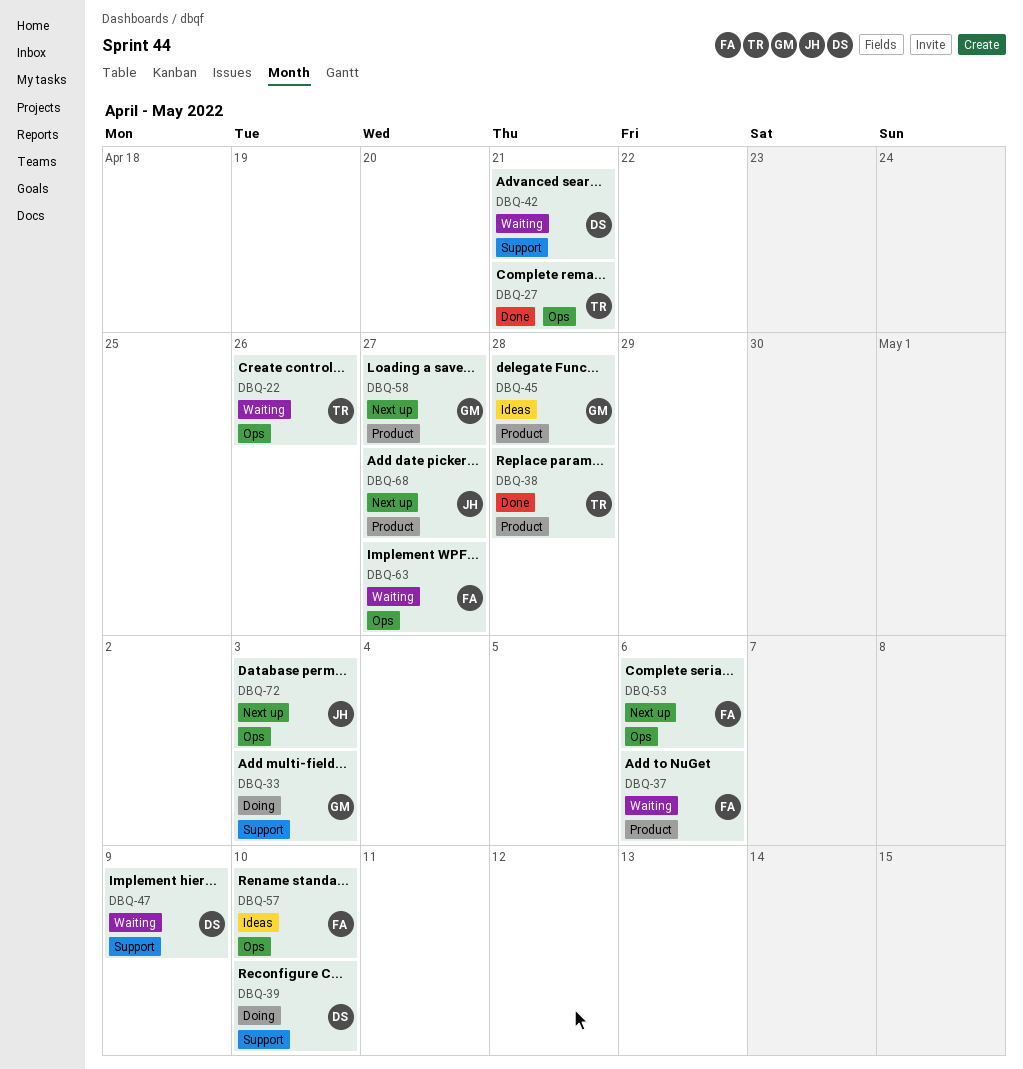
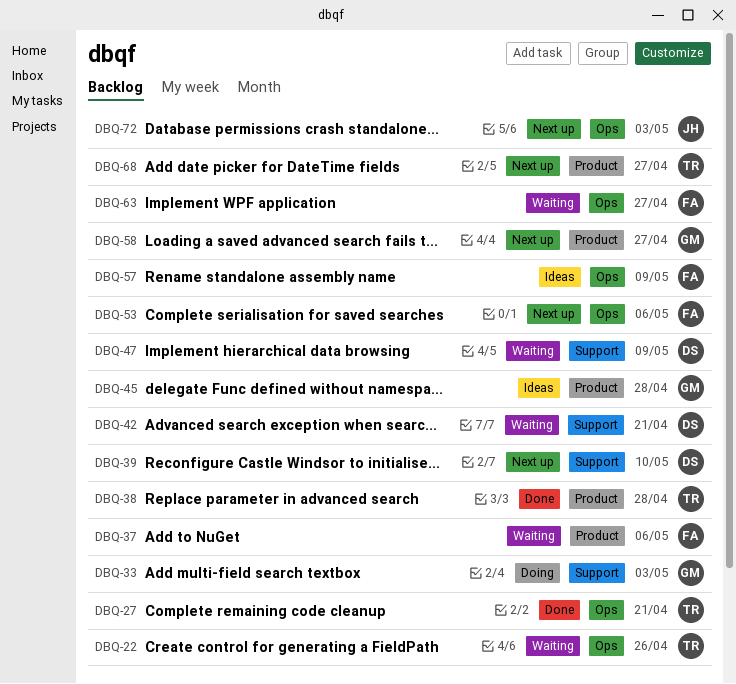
DBQ-39, status: Doing -> Next up
DBQ-57, due: May 10 -> May 9
DBQ-68, owner: JH -> TR

